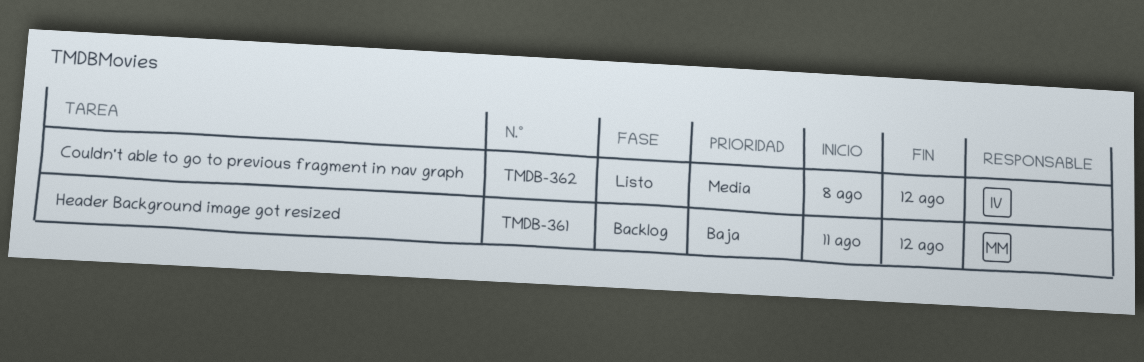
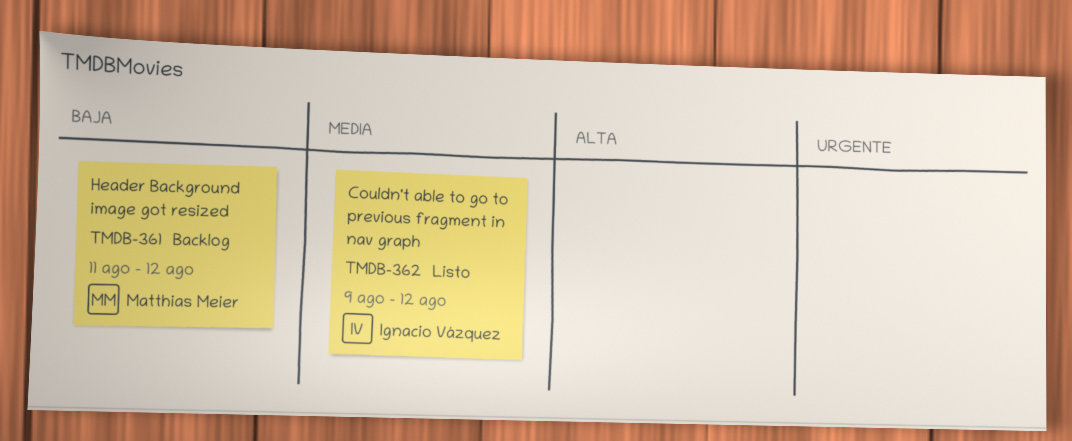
TMDB-362, start: Aug 8 -> Aug 9

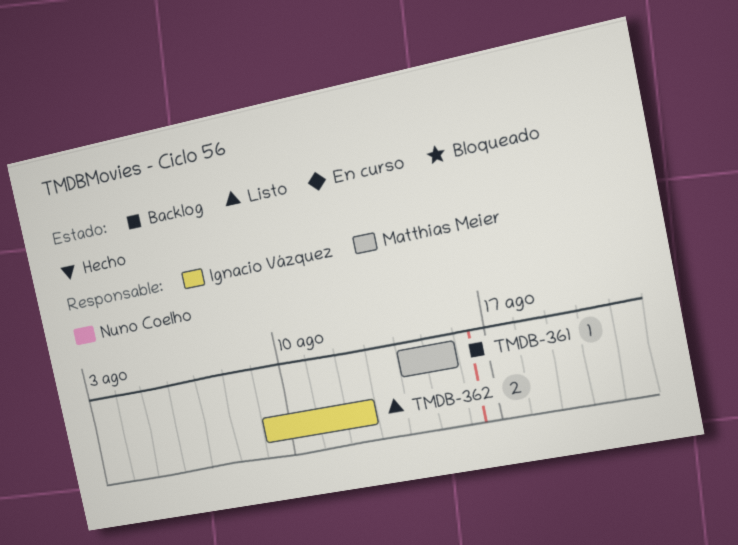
TMDB-361, start: Aug 11 -> Aug 14
TMDB-361, due: Aug 12 -> Aug 15

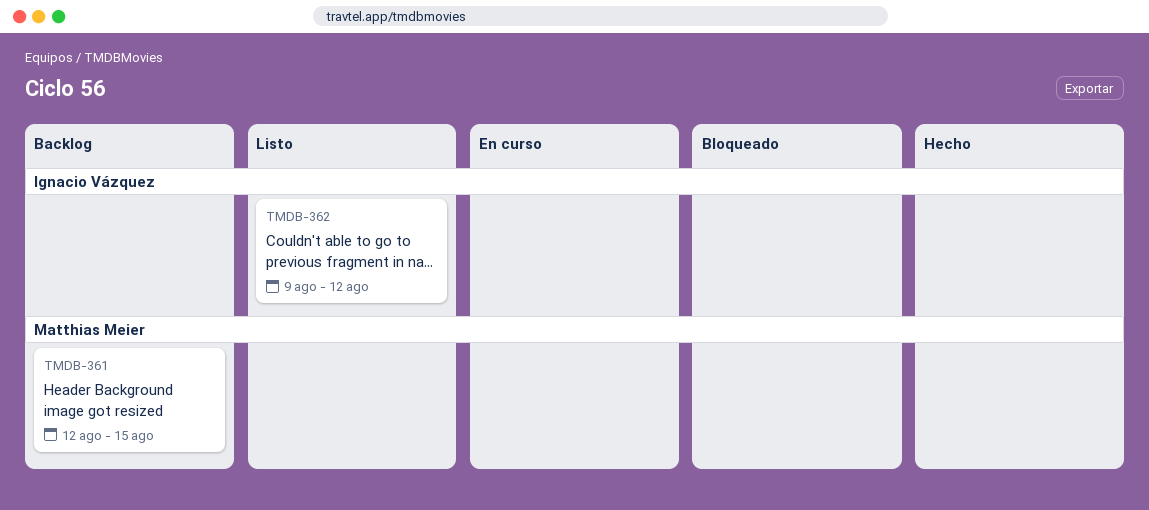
TMDB-361, start: Aug 14 -> Aug 12

